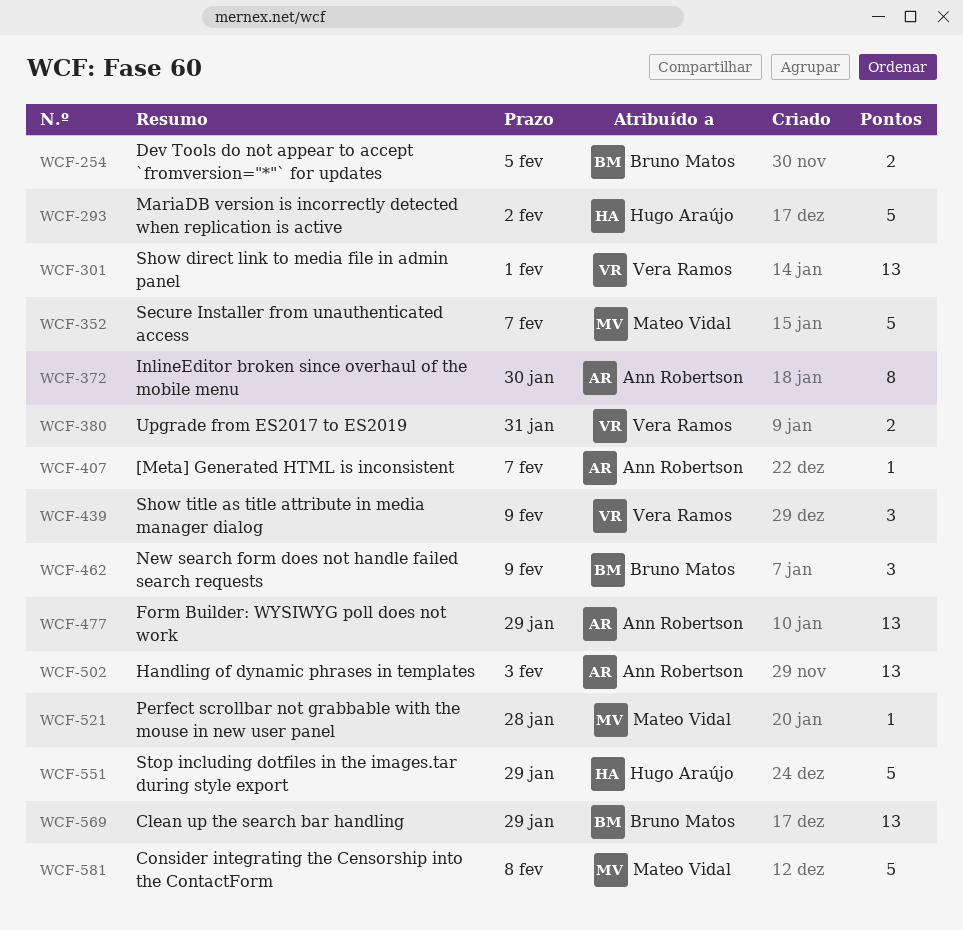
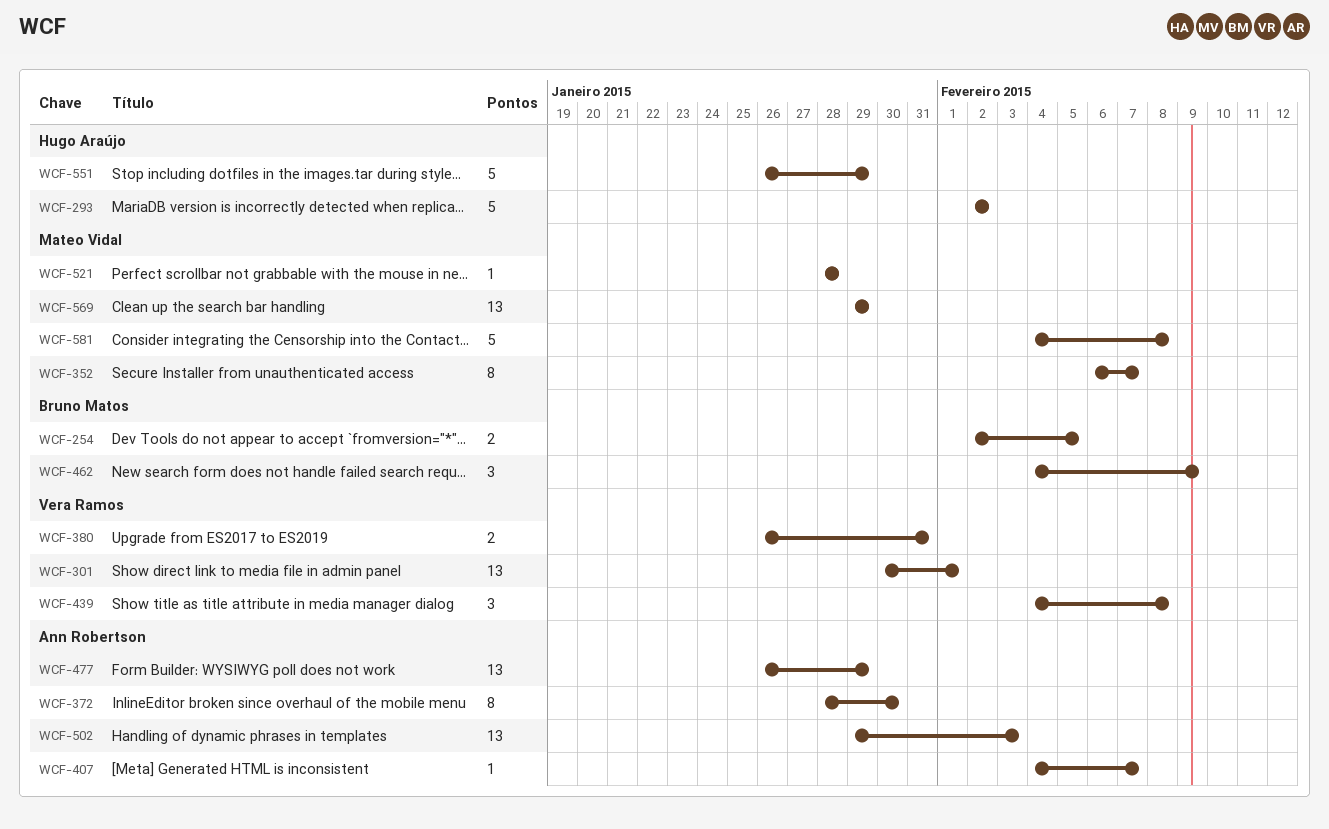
WCF-352, estimate: 5 -> 8
WCF-439, due: Feb 9 -> Feb 8
WCF-569, owner: Bruno Matos -> Mateo Vidal

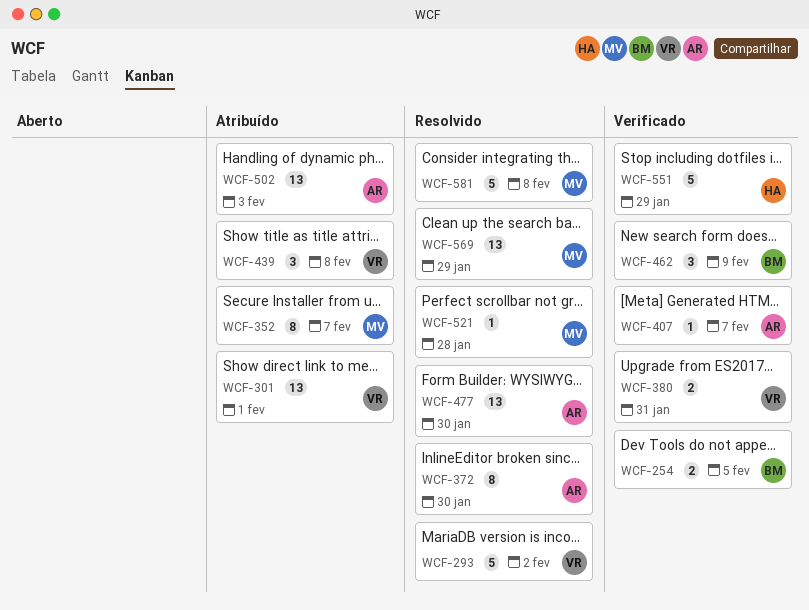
WCF-293, owner: Hugo Araújo -> Vera Ramos
WCF-477, due: Jan 29 -> Jan 30

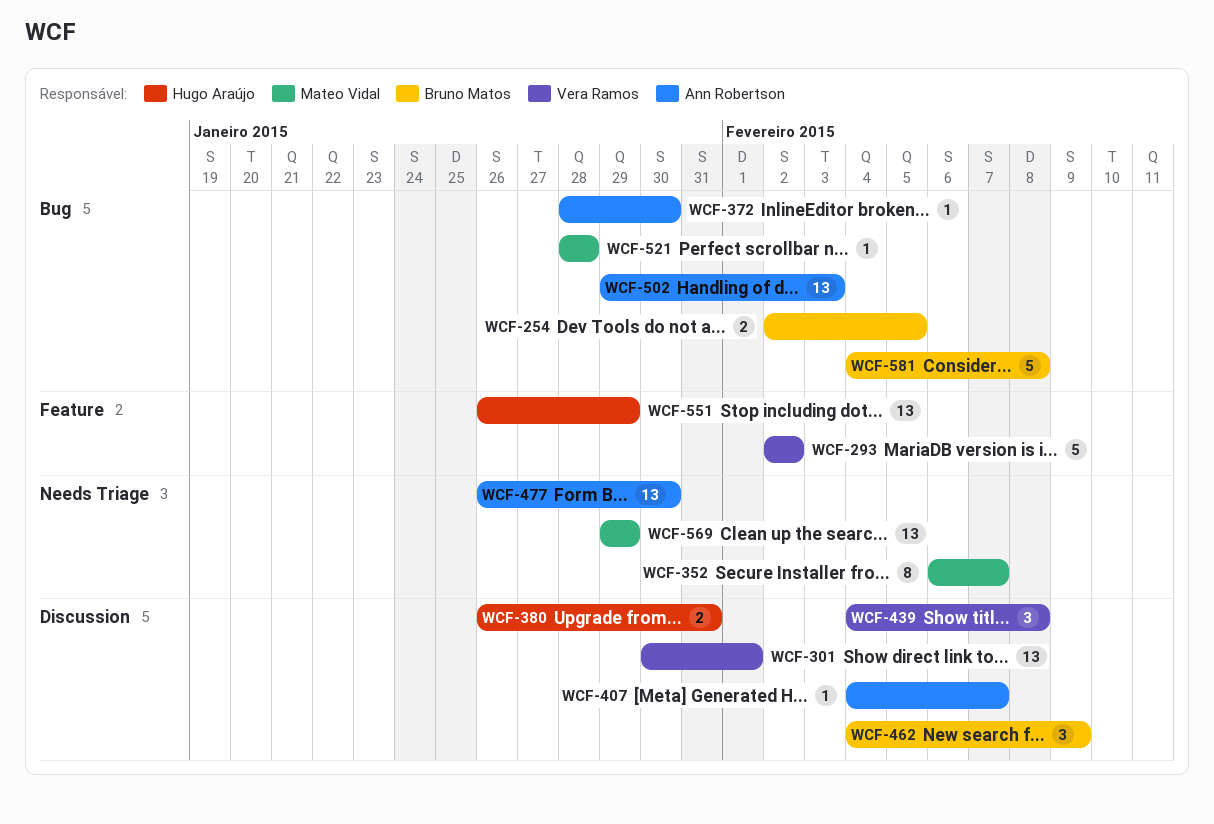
WCF-372, estimate: 8 -> 1
WCF-380, owner: Vera Ramos -> Hugo Araújo
WCF-551, estimate: 5 -> 13
WCF-581, owner: Mateo Vidal -> Bruno Matos

